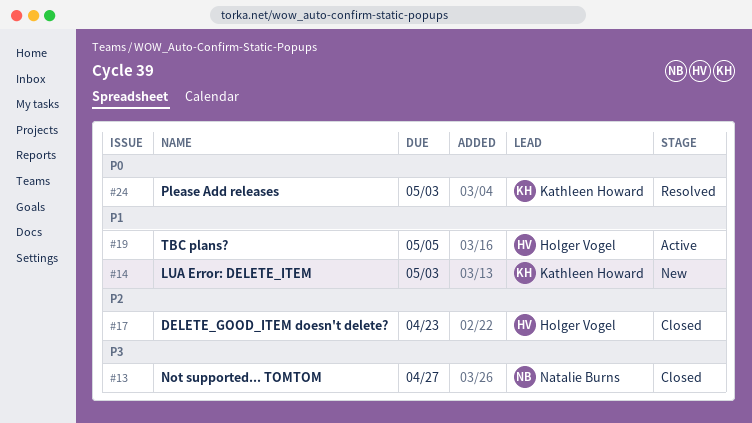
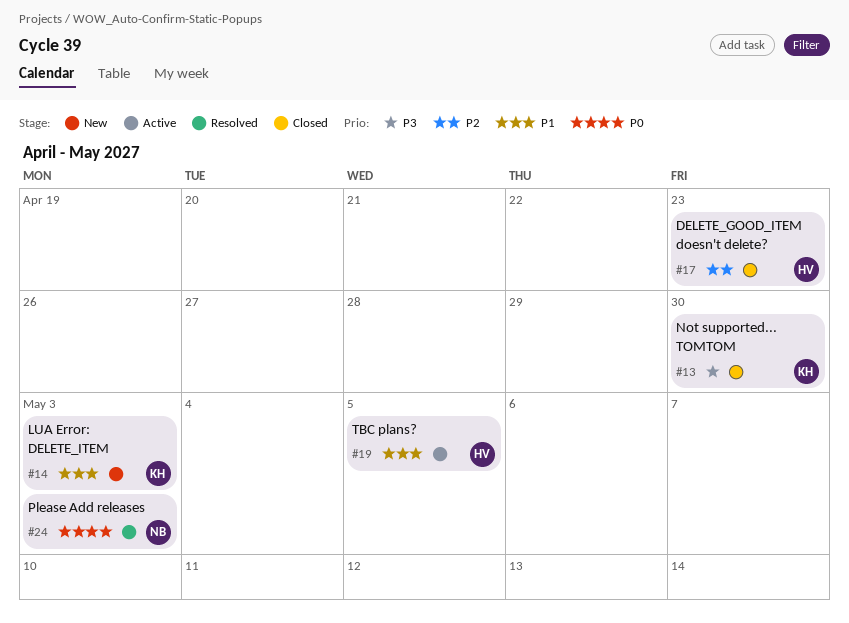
#13, owner: Natalie Burns -> Kathleen Howard
#13, due: Apr 27 -> Apr 30
#24, owner: Kathleen Howard -> Natalie Burns

